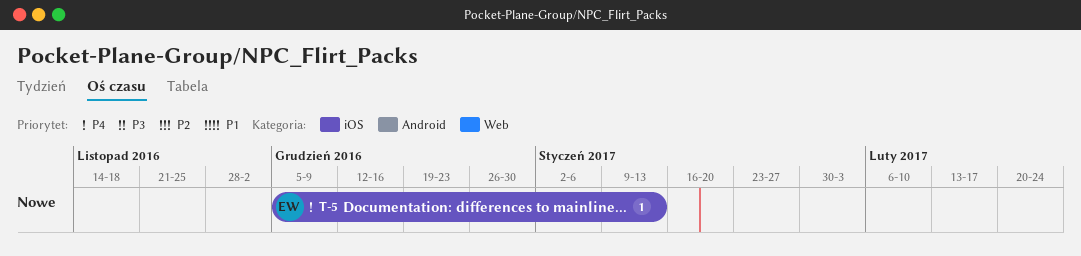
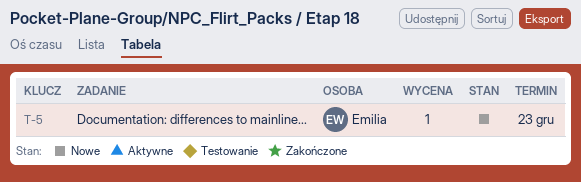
T-5, due: Jan 13 -> Dec 23

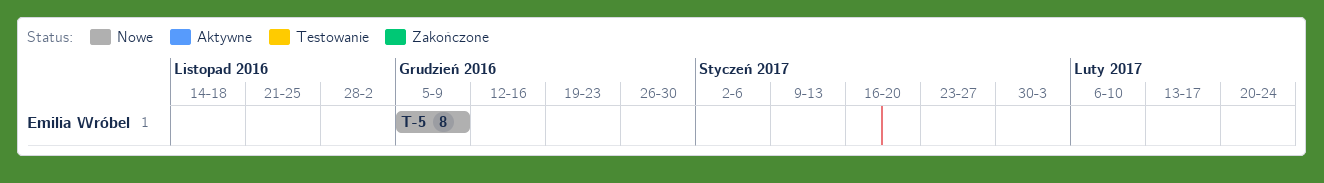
T-5, estimate: 1 -> 8
T-5, due: Dec 23 -> Dec 9

